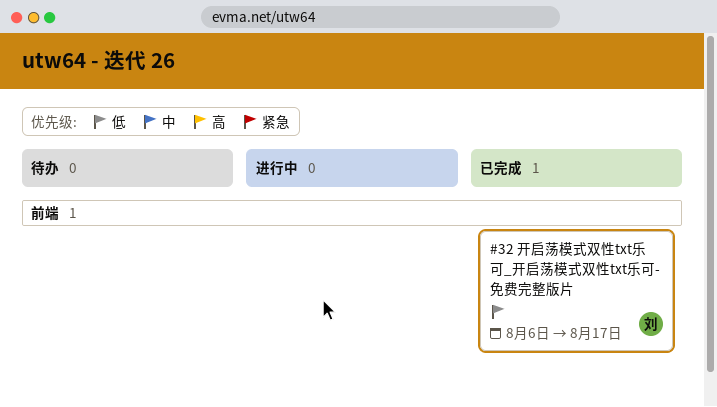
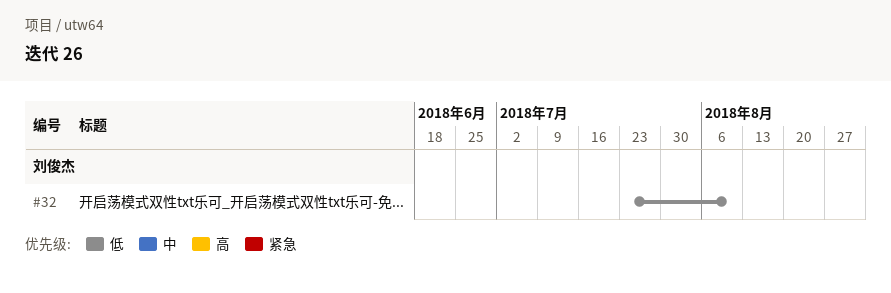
#32, start: Aug 6 -> Jul 23
#32, due: Aug 17 -> Aug 10

